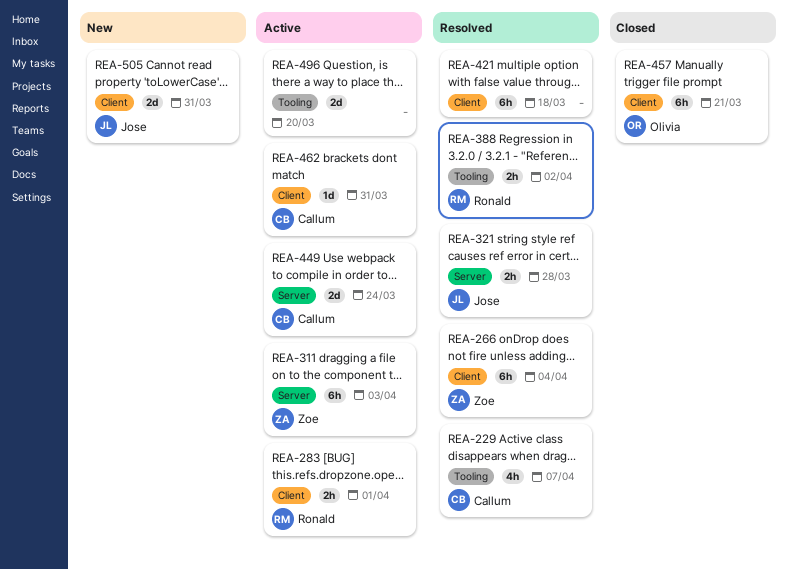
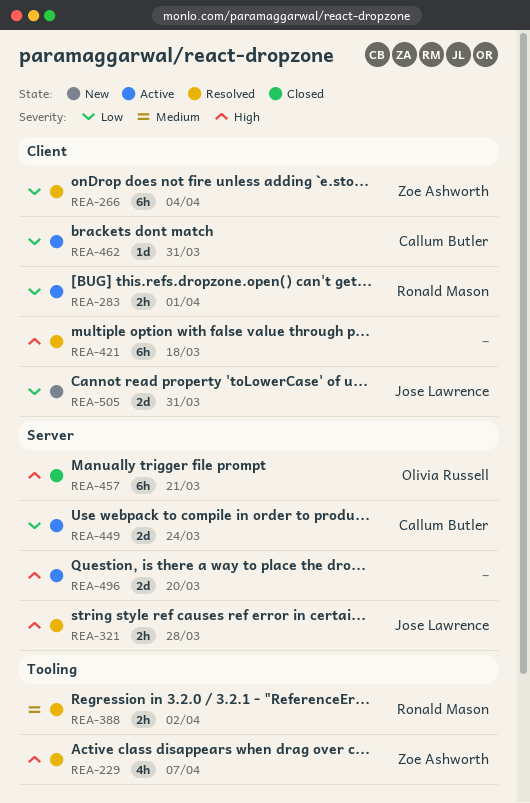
REA-229, owner: Callum Butler -> Zoe Ashworth
REA-311: present -> none
REA-457, label: Client -> Server
REA-496, label: Tooling -> Server

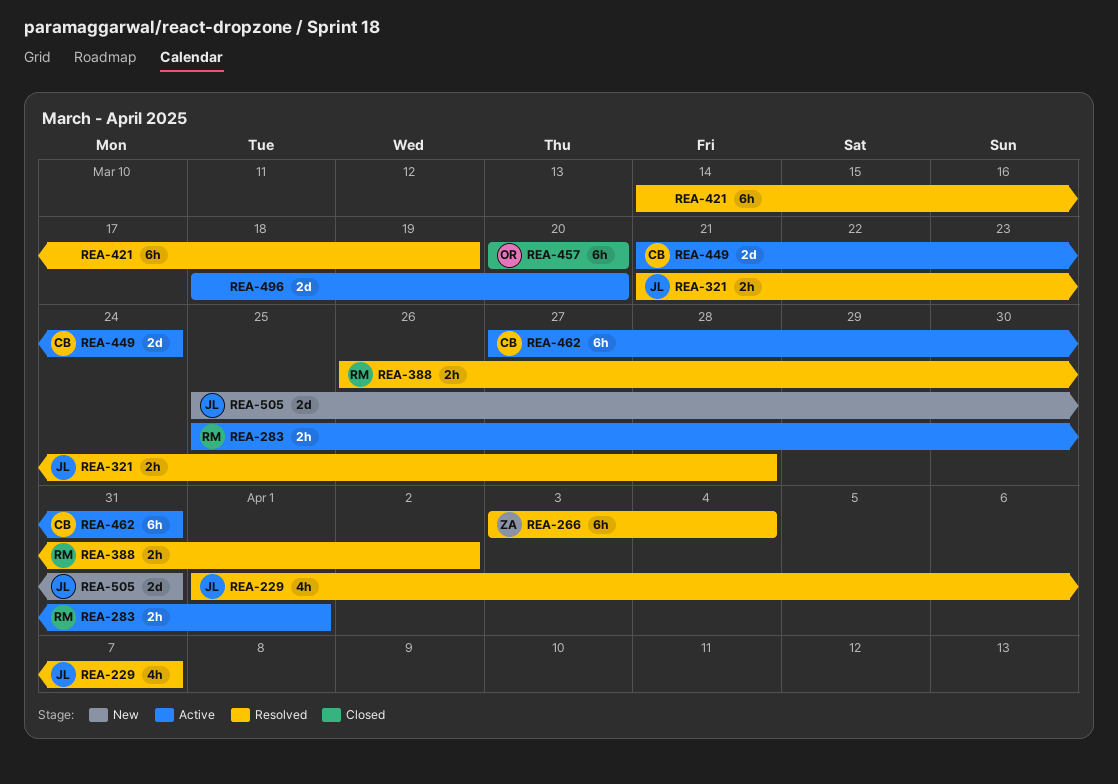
REA-229, owner: Zoe Ashworth -> Jose Lawrence
REA-421, due: Mar 18 -> Mar 19
REA-457, due: Mar 21 -> Mar 20
REA-462, estimate: 1d -> 6h

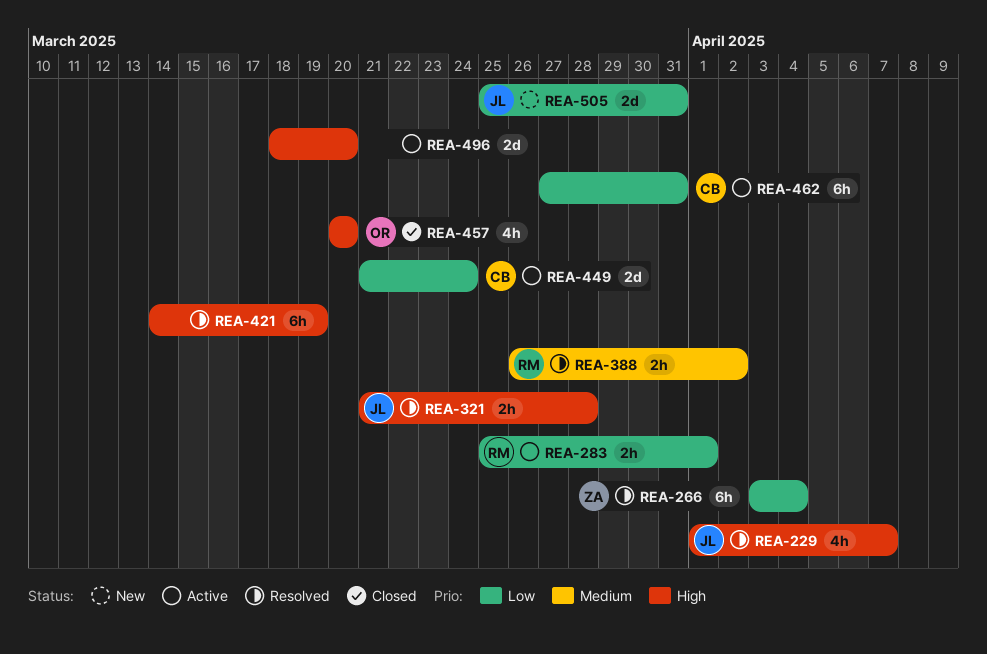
REA-457, estimate: 6h -> 4h

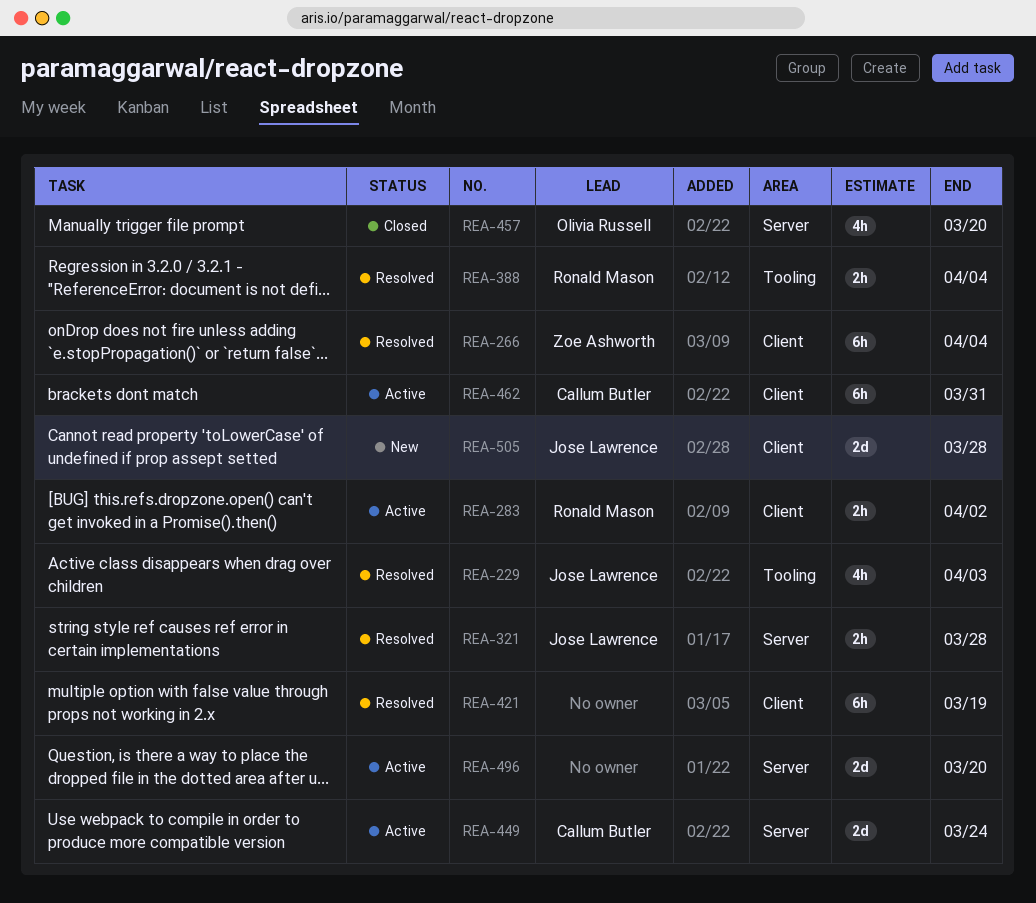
REA-229, due: Apr 7 -> Apr 3
REA-283, due: Apr 1 -> Apr 2
REA-388, due: Apr 2 -> Apr 4
REA-505, due: Mar 31 -> Mar 28

